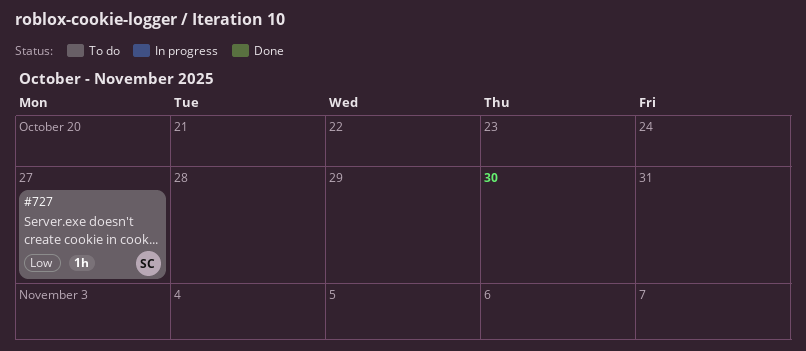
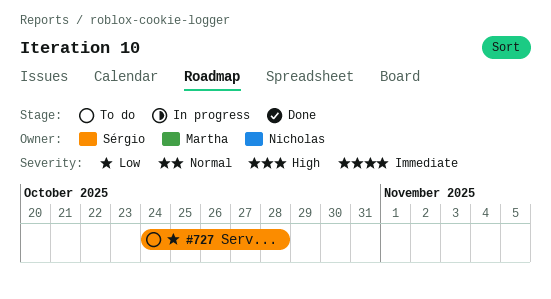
#727, due: Oct 27 -> Oct 28

